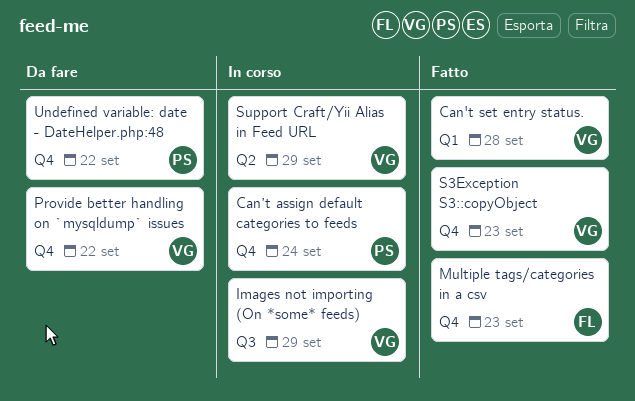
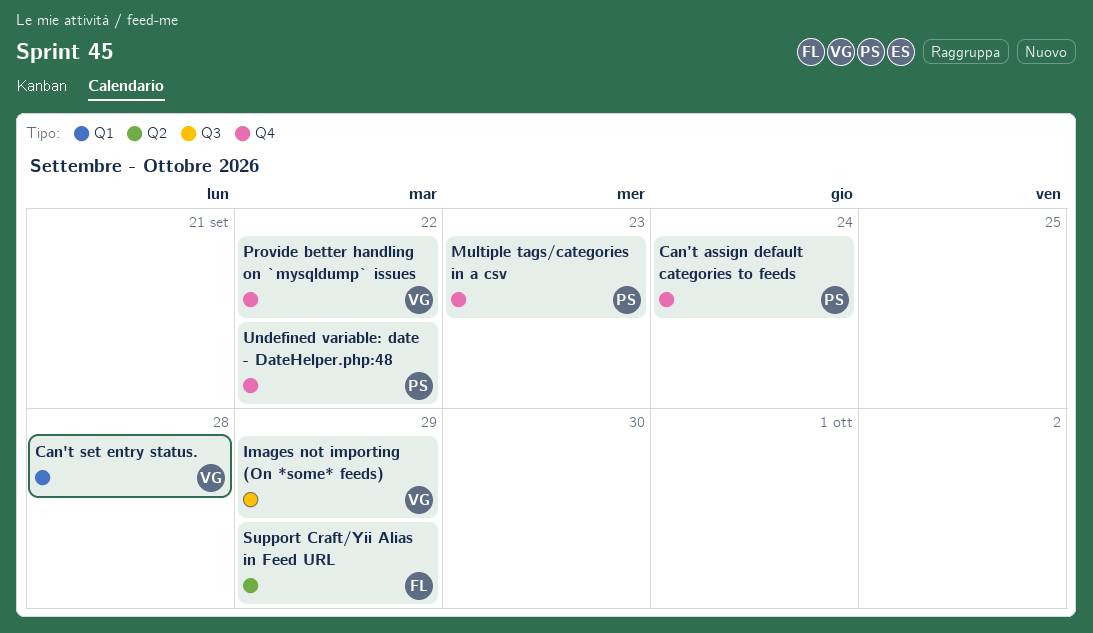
Multiple tags/categories in a csv, owner: FL -> PS
S3Exception S3::copyObject: present -> none
Support Craft/Yii Alias in Feed URL, owner: VG -> FL

